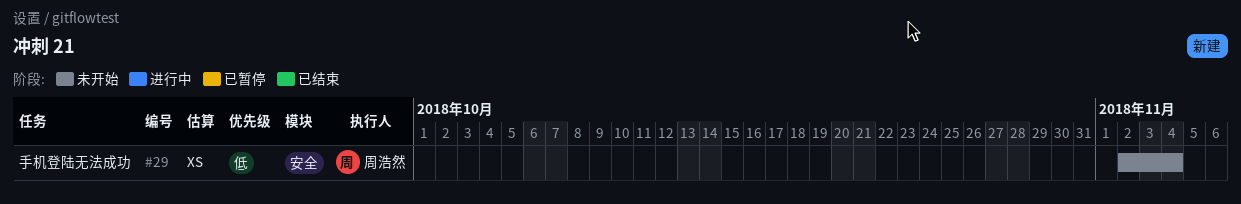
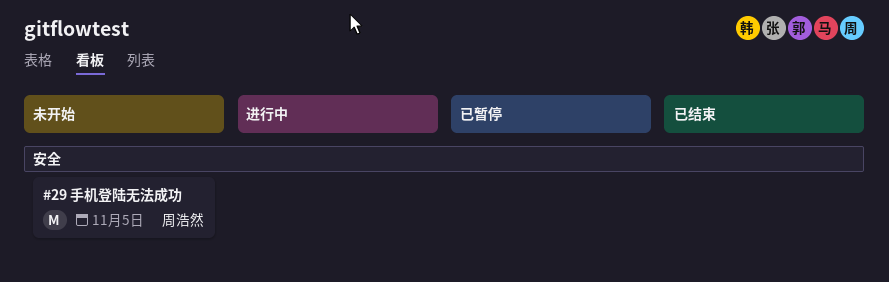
#29, estimate: XS -> M
#29, due: Nov 4 -> Nov 5

